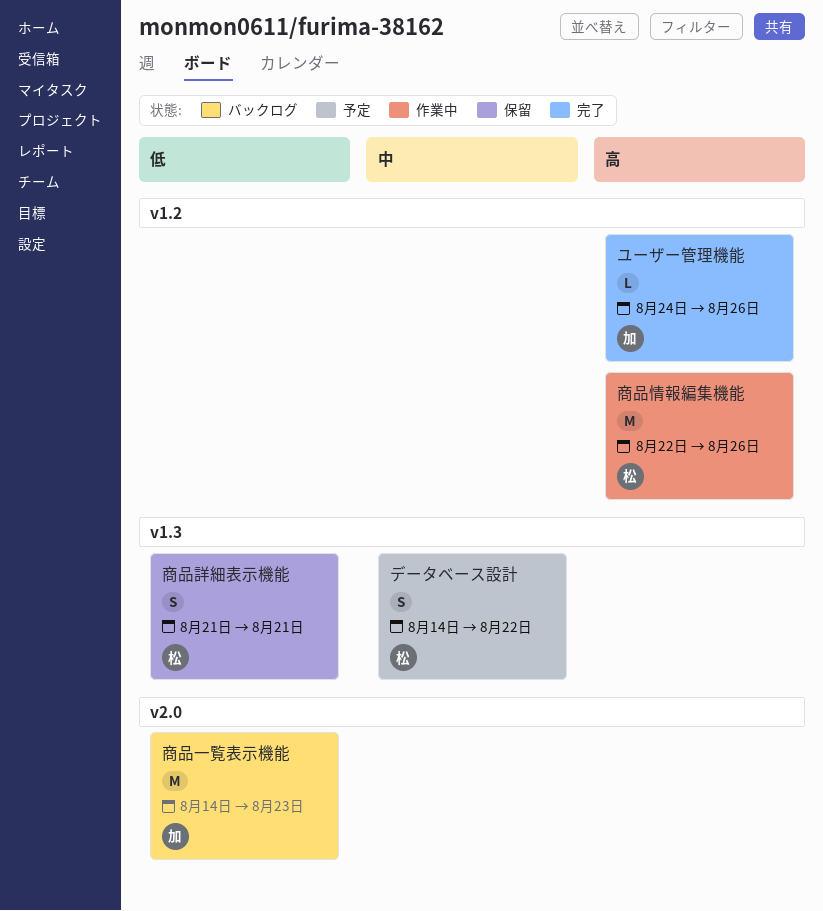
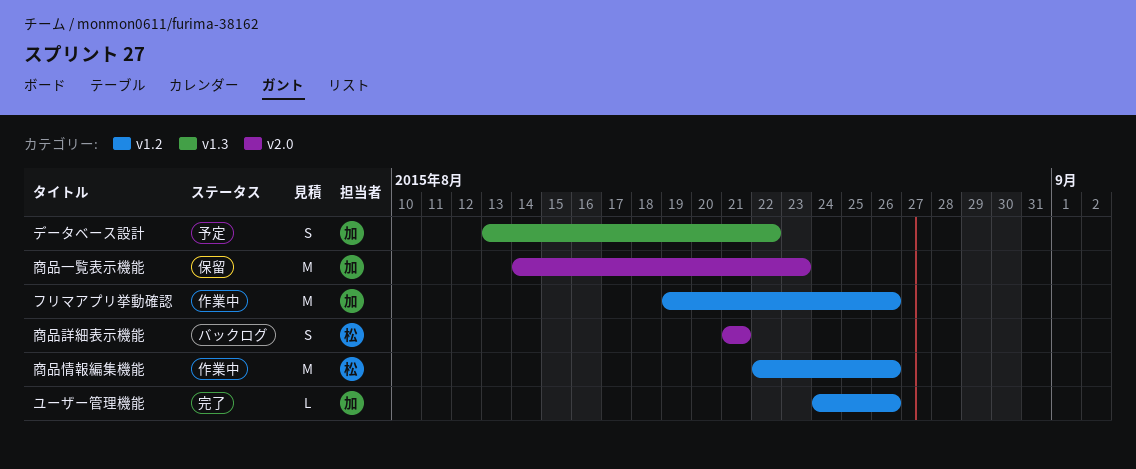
データベース設計, owner: 松 -> 加
データベース設計, start: Aug 14 -> Aug 13
フリマアプリ挙動確認: none -> present
商品一覧表示機能, status: バックログ -> 保留
商品詳細表示機能, status: 保留 -> バックログ
商品詳細表示機能, label: v1.3 -> v2.0

